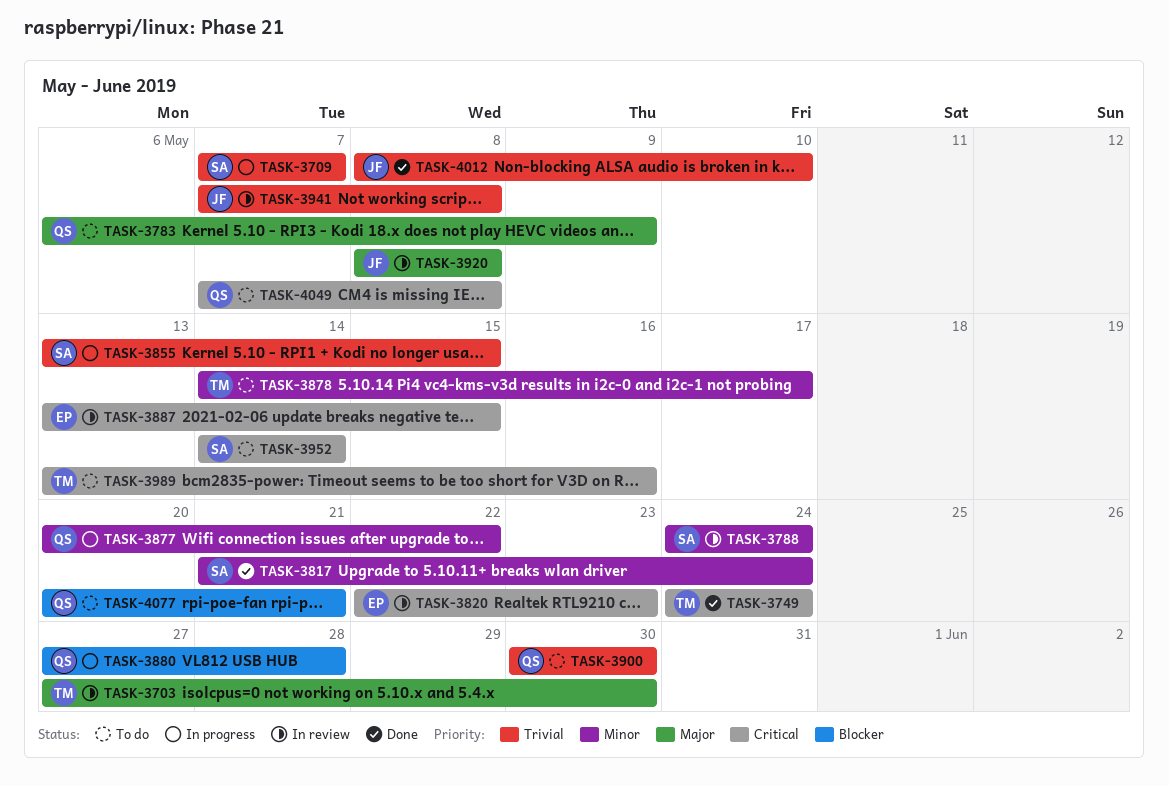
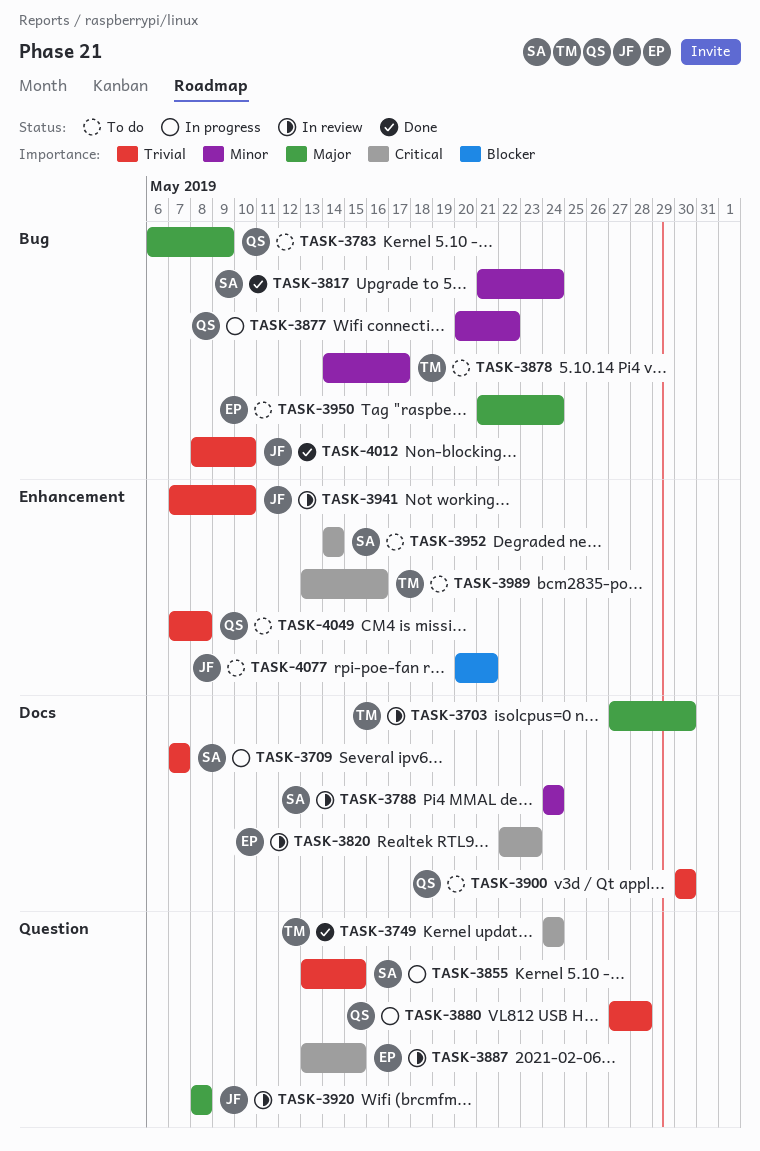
TASK-3880, priority: Blocker -> Trivial
TASK-3941, due: May 8 -> May 10
TASK-3950: none -> present
TASK-4049, priority: Critical -> Trivial
TASK-4077, owner: QS -> JF

